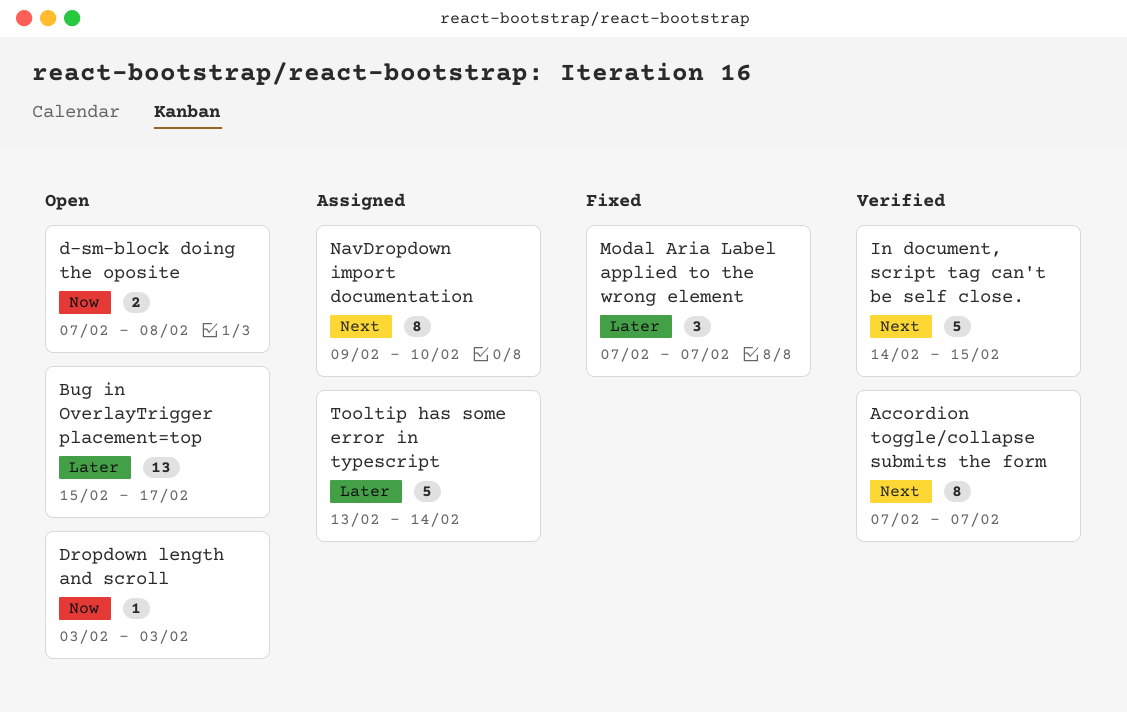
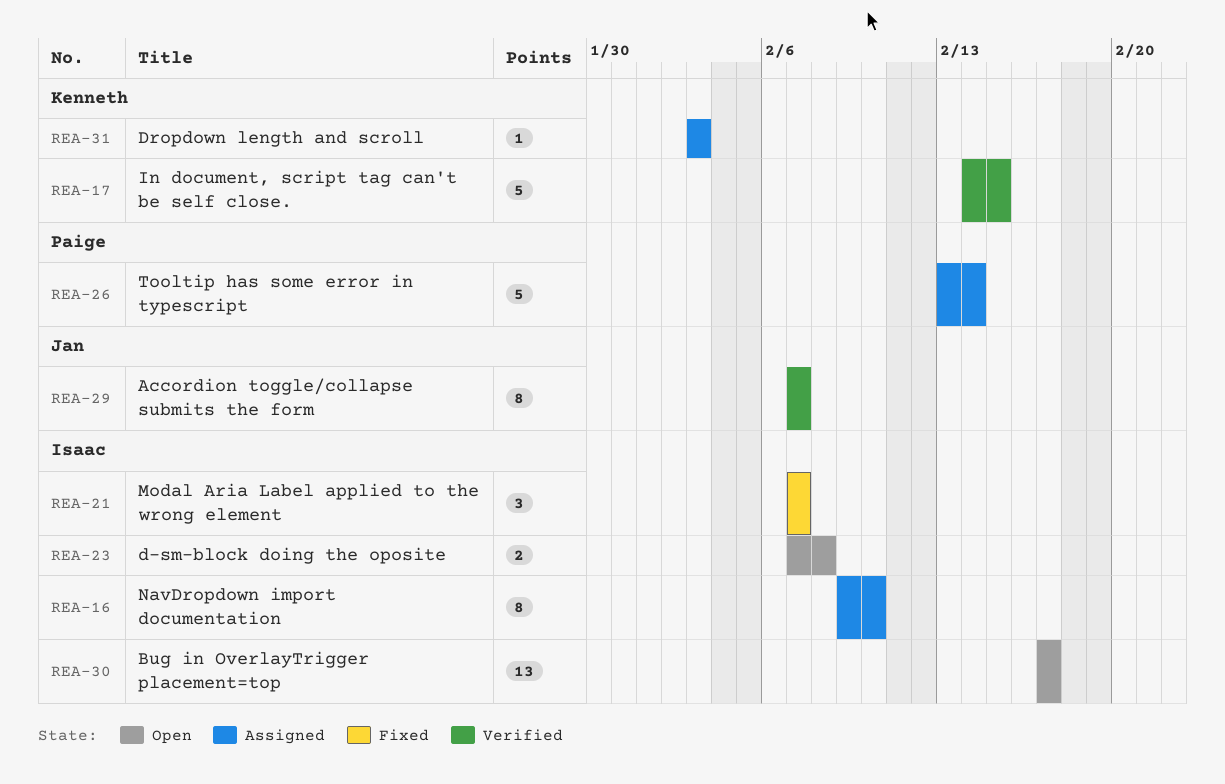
Bug in OverlayTrigger placement=top, start: Feb 15 -> Feb 17
Dropdown length and scroll, status: Open -> Assigned

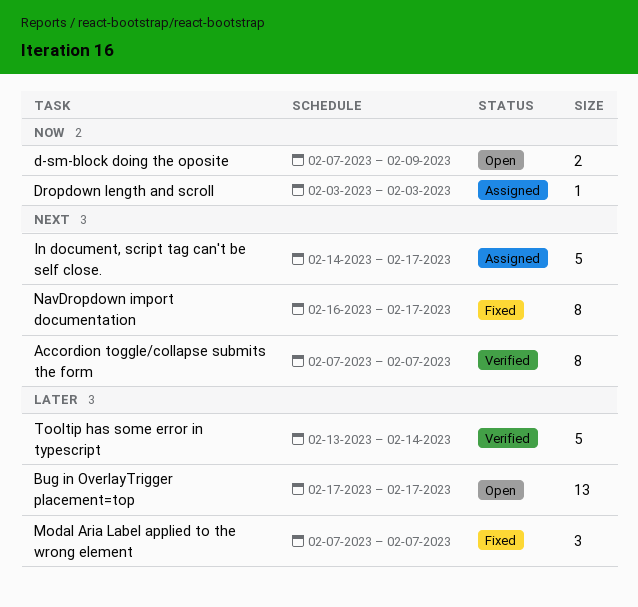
d-sm-block doing the oposite, due: Feb 8 -> Feb 9
In document, script tag can't be self close., status: Verified -> Assigned
In document, script tag can't be self close., due: Feb 15 -> Feb 17
NavDropdown import documentation, status: Assigned -> Fixed
NavDropdown import documentation, start: Feb 9 -> Feb 16
NavDropdown import documentation, due: Feb 10 -> Feb 17
Tooltip has some error in typescript, status: Assigned -> Verified

